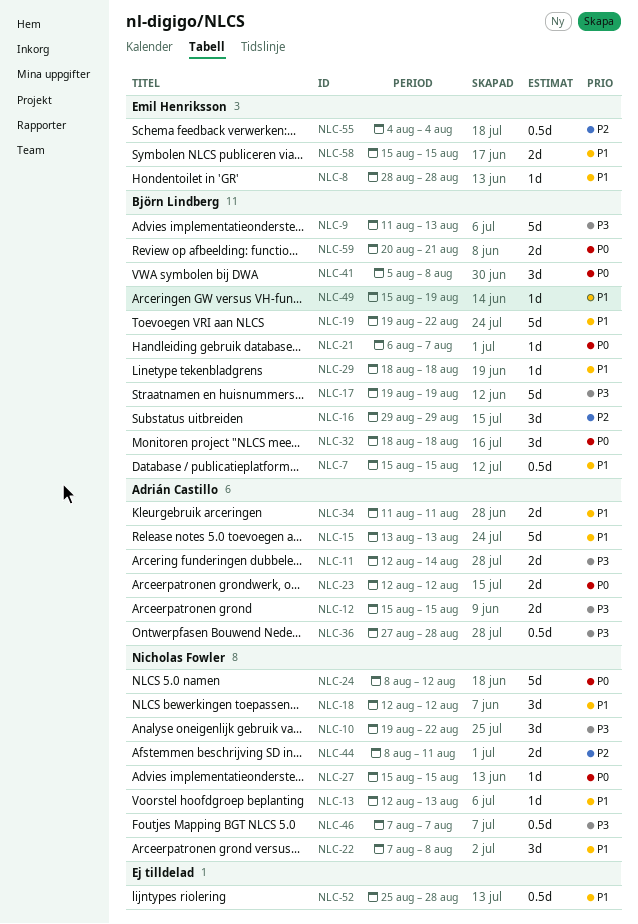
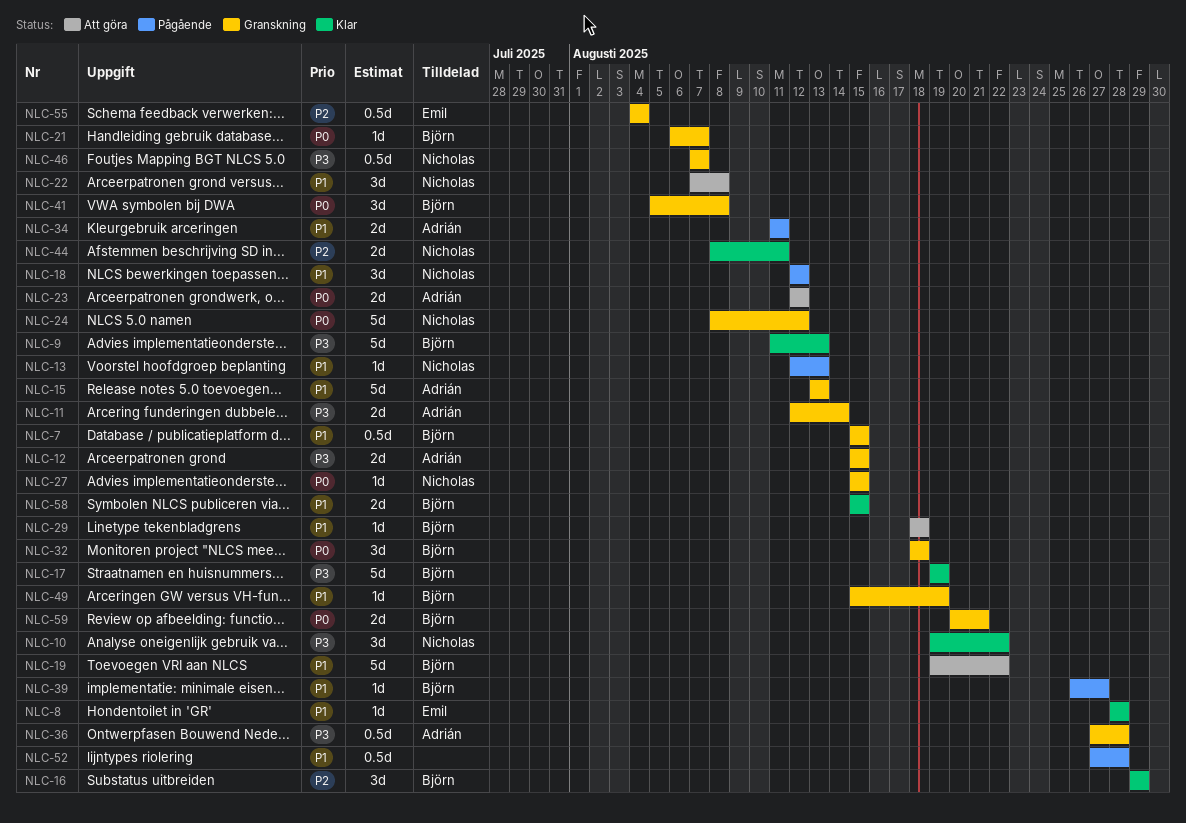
NLC-39: none -> present
NLC-52, start: Aug 25 -> Aug 27
NLC-58, owner: Emil Henriksson -> Björn Lindberg

